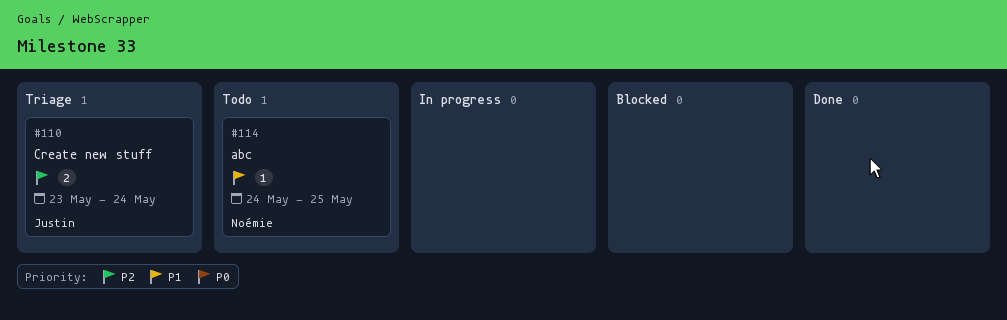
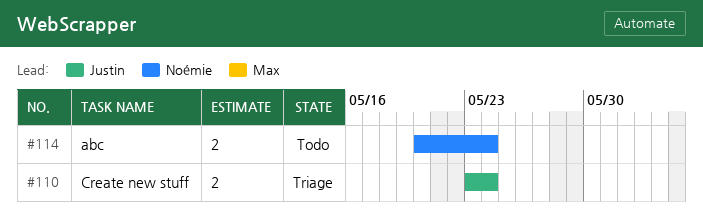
#114, estimate: 1 -> 2
#114, start: May 24 -> May 20
#114, due: May 25 -> May 24

